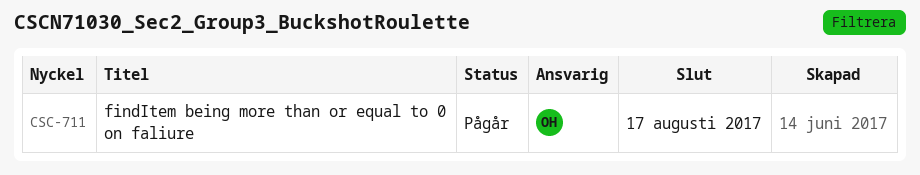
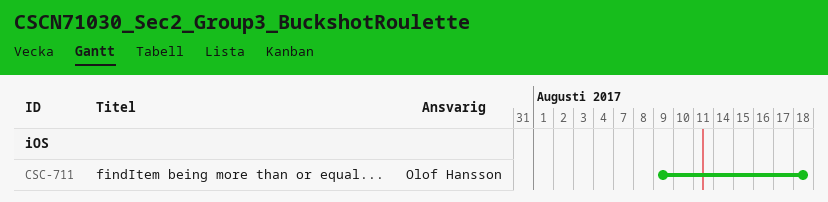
CSC-711, due: Aug 17 -> Aug 18

